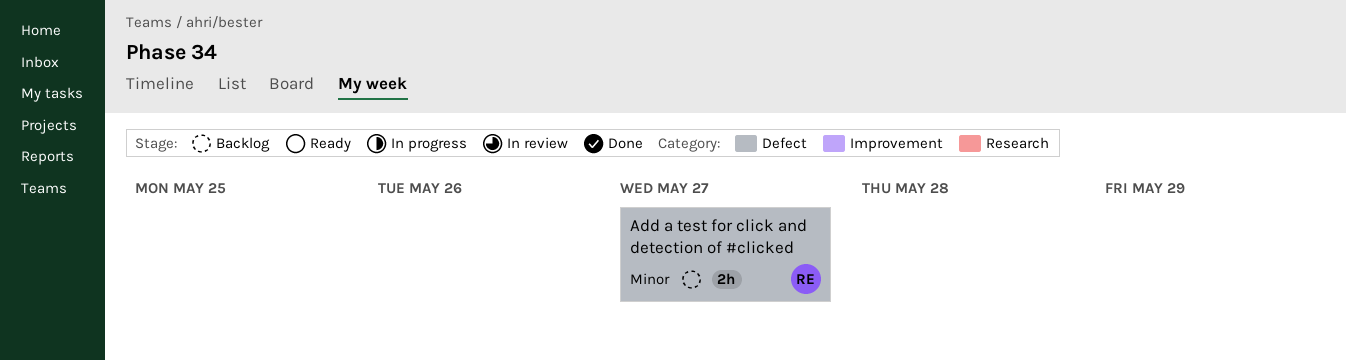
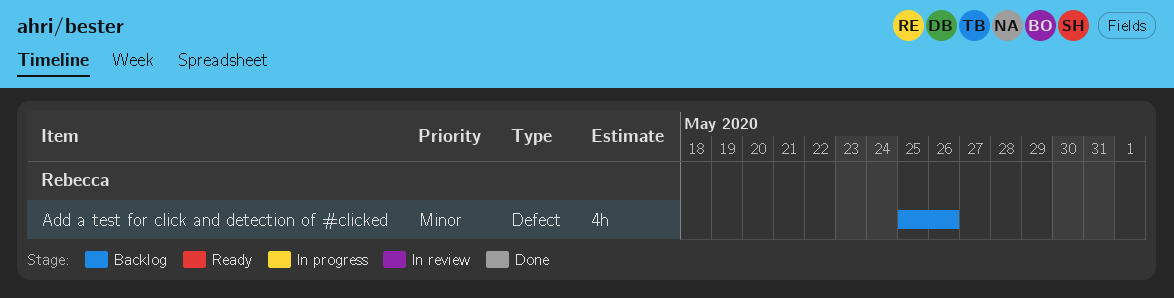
Add a test for click and detection of #clicked, estimate: 2h -> 4h
Add a test for click and detection of #clicked, due: May 27 -> May 26

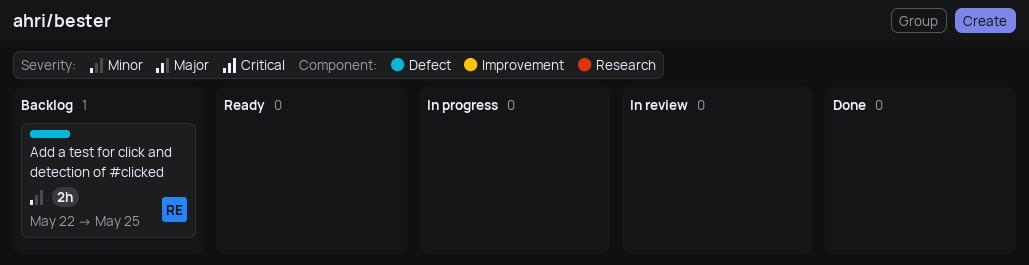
Add a test for click and detection of #clicked, estimate: 4h -> 2h
Add a test for click and detection of #clicked, start: May 25 -> May 22
Add a test for click and detection of #clicked, due: May 26 -> May 25

